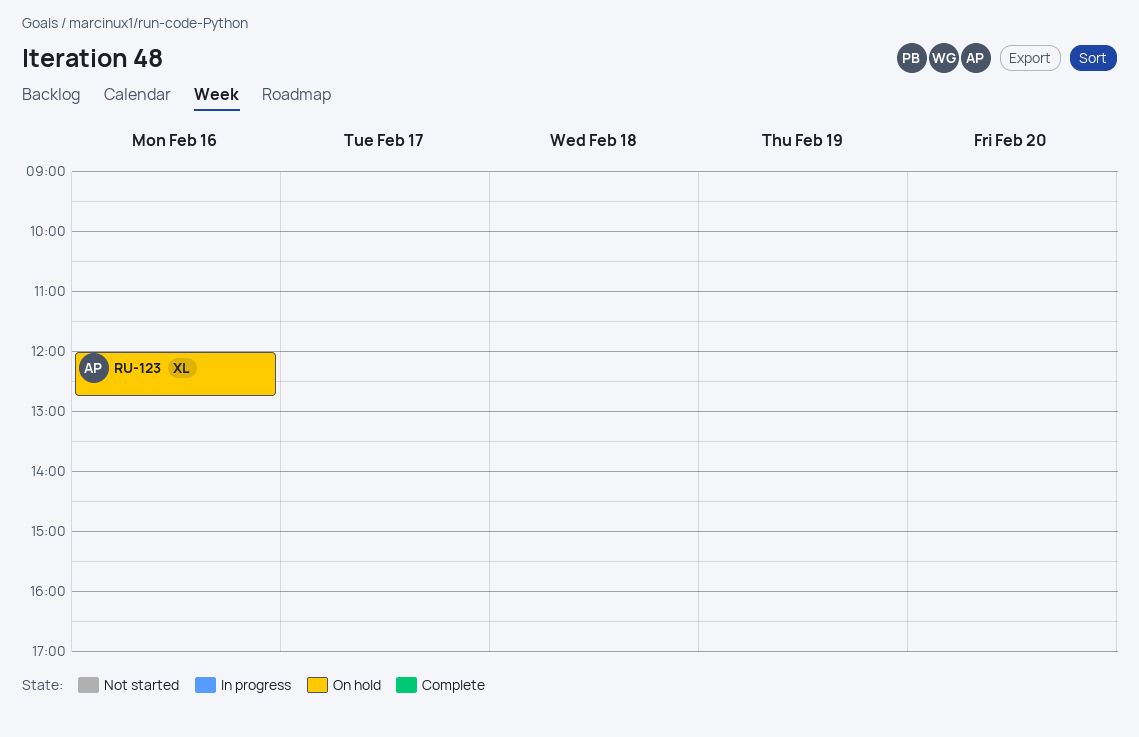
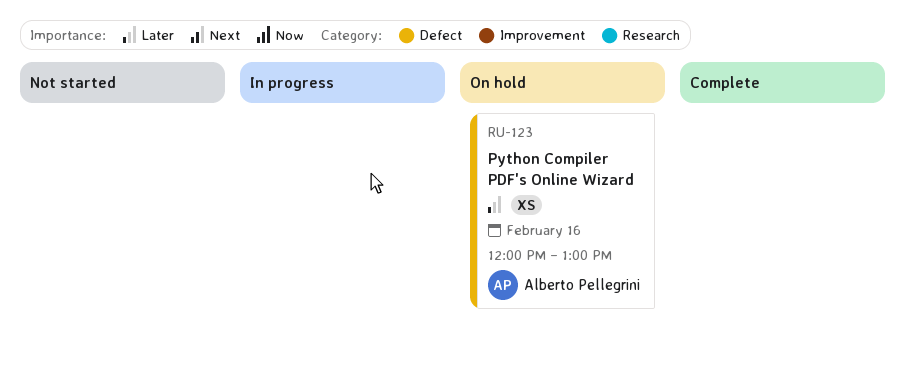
RU-123, estimate: XL -> XS
RU-123, ends: 12:45 -> 13:00

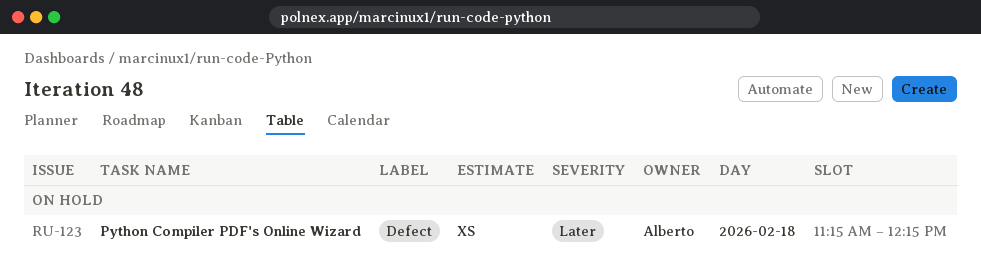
RU-123, day: Feb 16 -> Feb 18
RU-123, begins: 12:00 -> 11:15
RU-123, ends: 13:00 -> 12:15

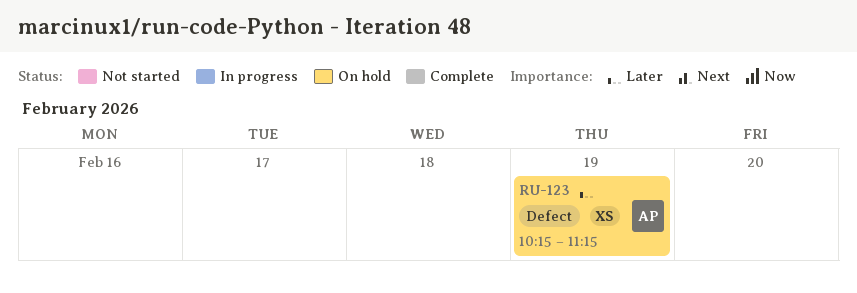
RU-123, day: Feb 18 -> Feb 19
RU-123, begins: 11:15 -> 10:15
RU-123, ends: 12:15 -> 11:15

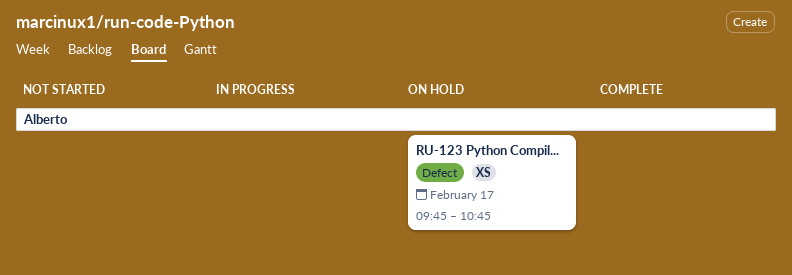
RU-123, day: Feb 19 -> Feb 17
RU-123, begins: 10:15 -> 09:45
RU-123, ends: 11:15 -> 10:45

